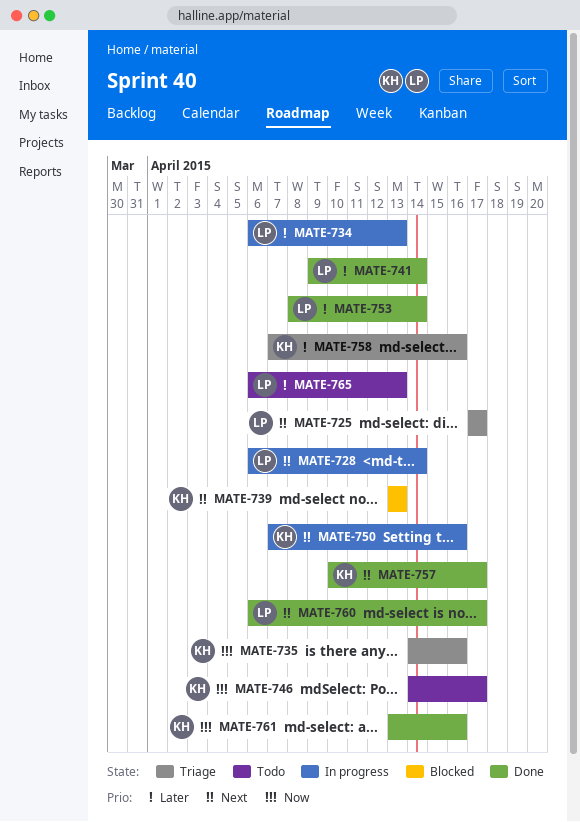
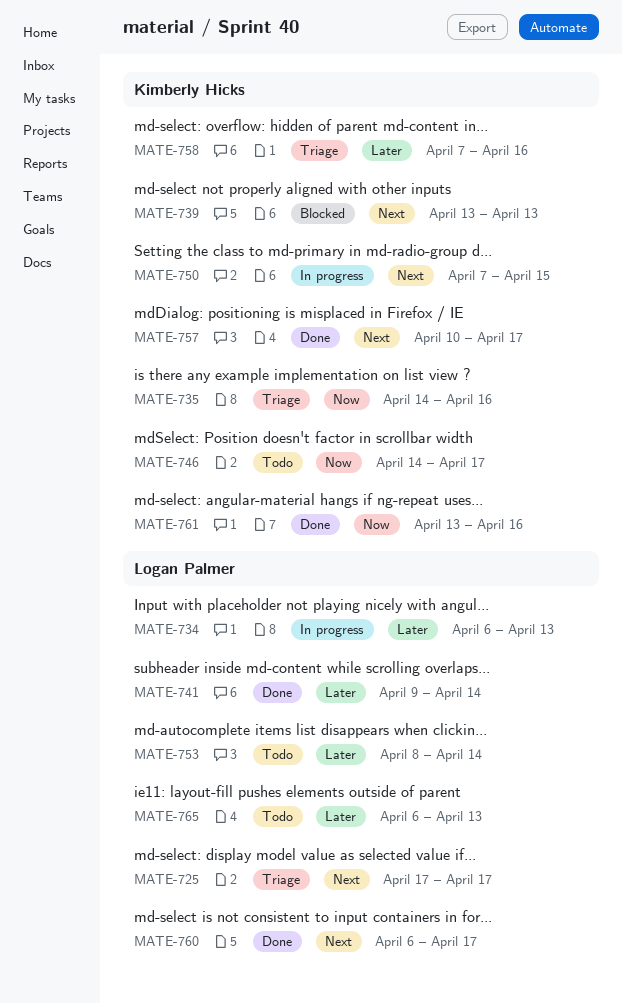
MATE-728: present -> none
MATE-750, due: Apr 16 -> Apr 15
MATE-753, status: Done -> Todo

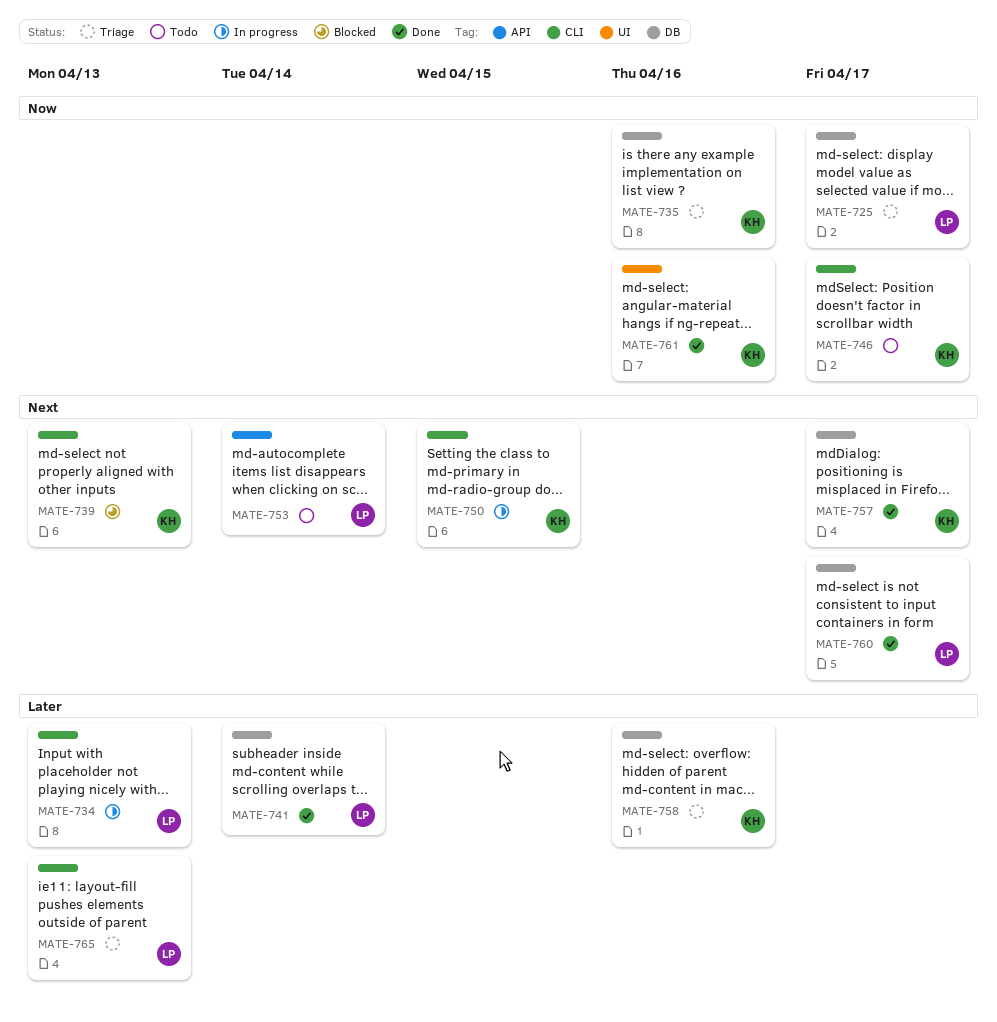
MATE-725, priority: Next -> Now
MATE-753, priority: Later -> Next
MATE-765, status: Todo -> Triage

